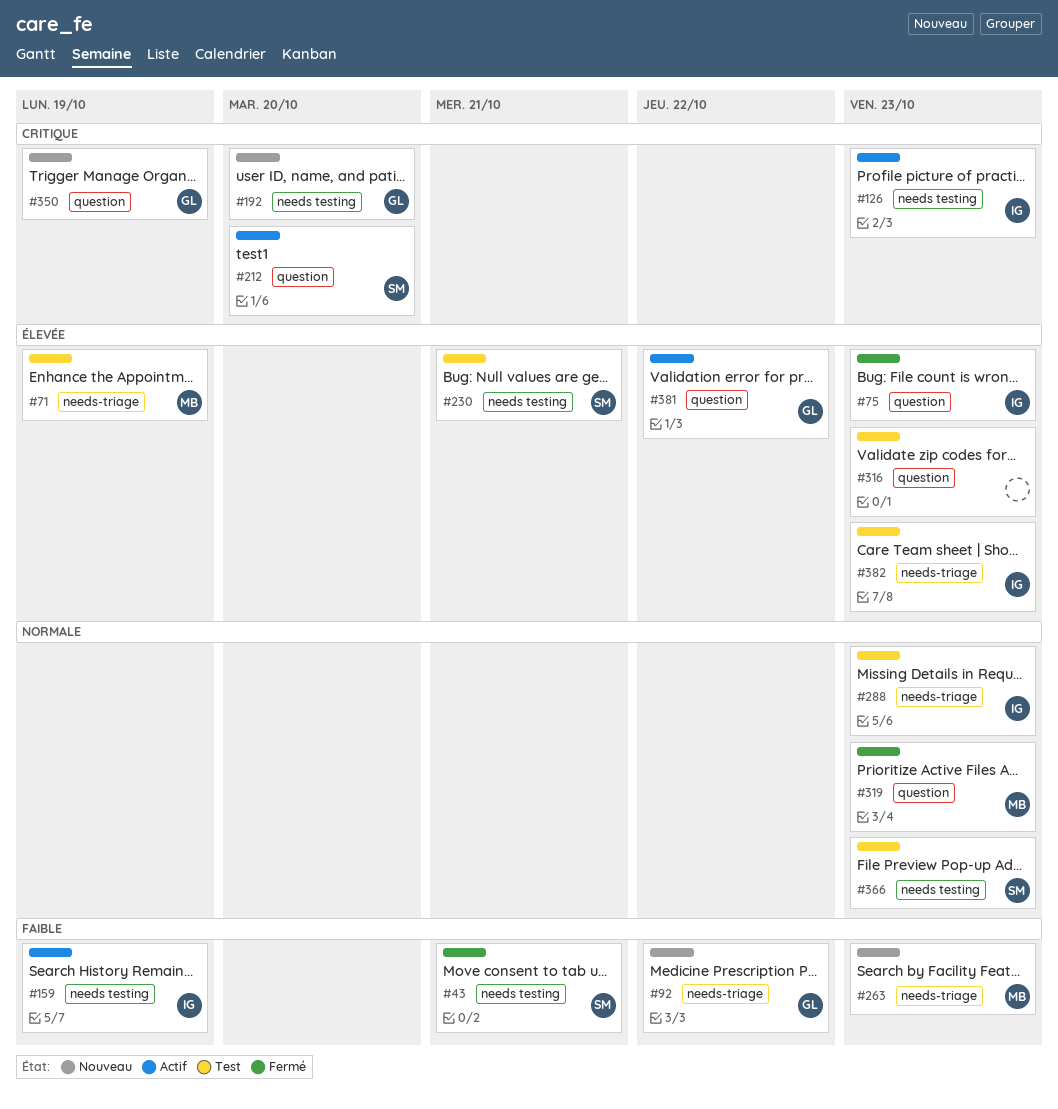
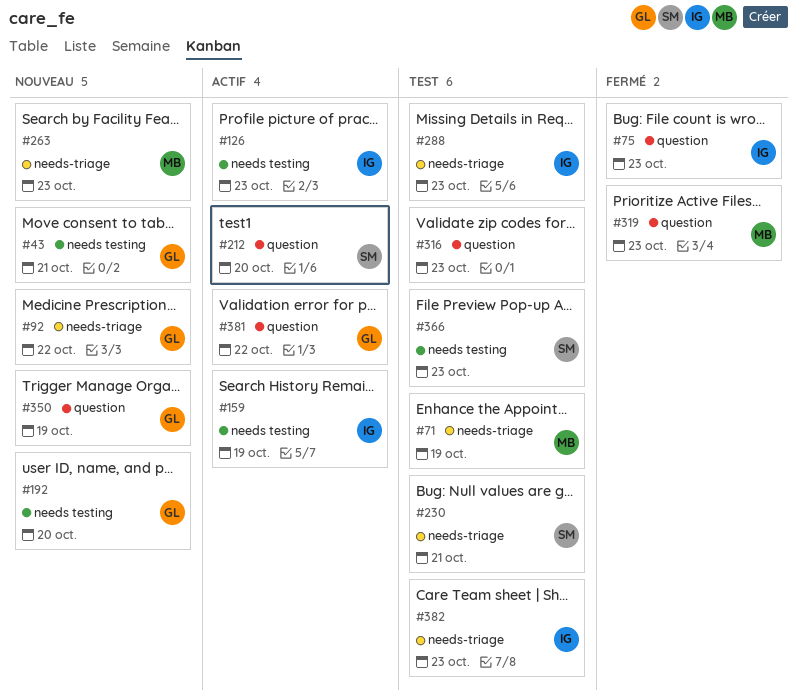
#43, status: Fermé -> Nouveau
#43, owner: SM -> GL
#230, label: needs testing -> needs-triage

